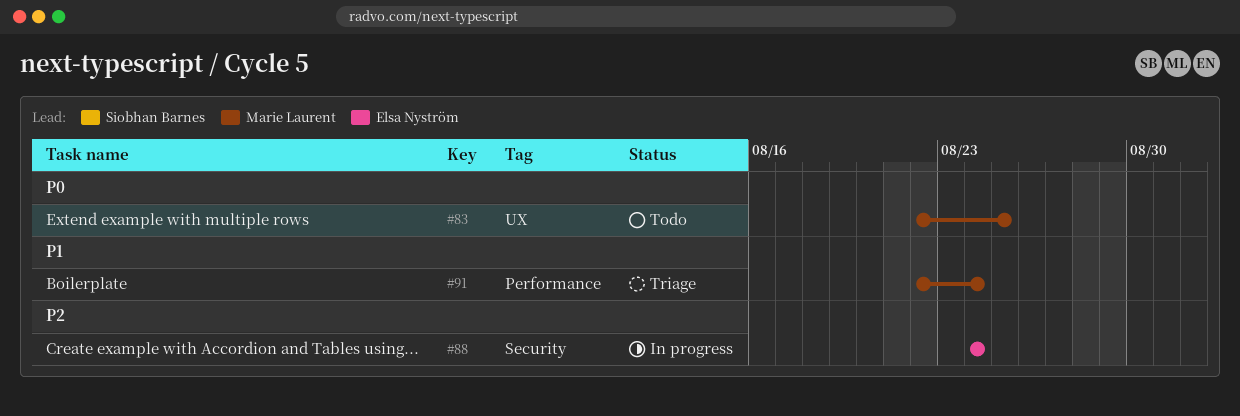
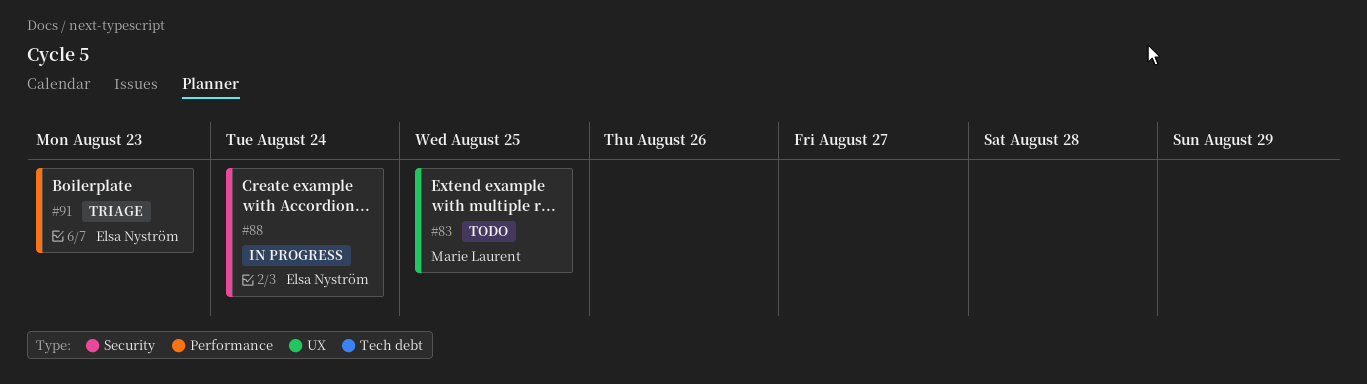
#91, owner: Marie Laurent -> Elsa Nyström
#91, due: Aug 24 -> Aug 23

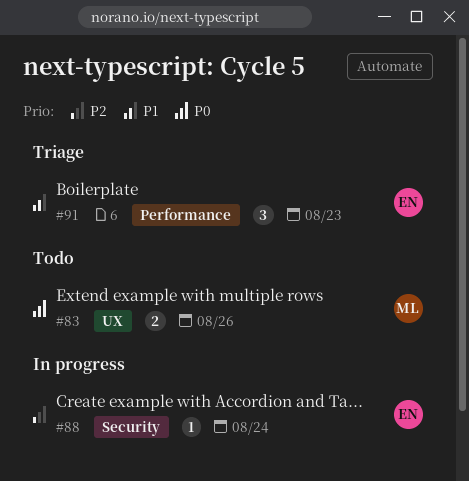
#83, due: Aug 25 -> Aug 26

